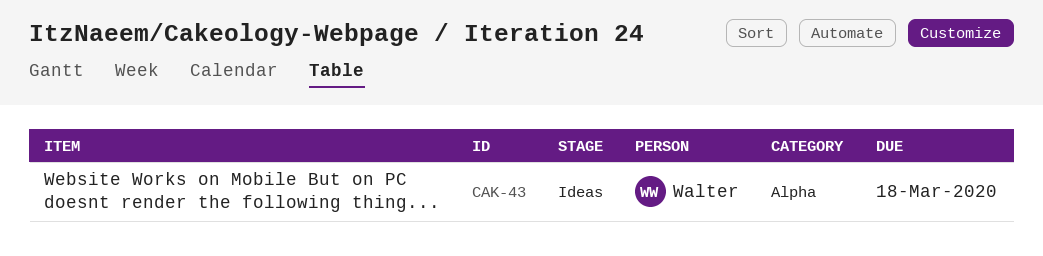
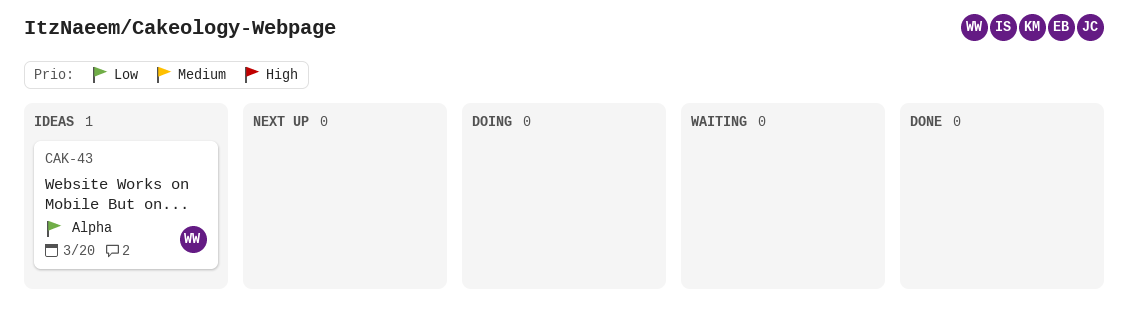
CAK-43, due: Mar 18 -> Mar 20

